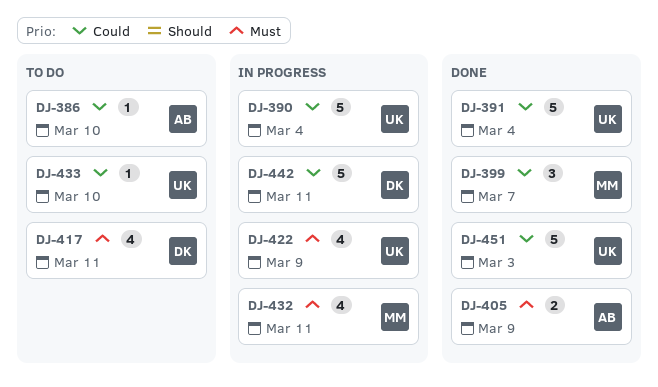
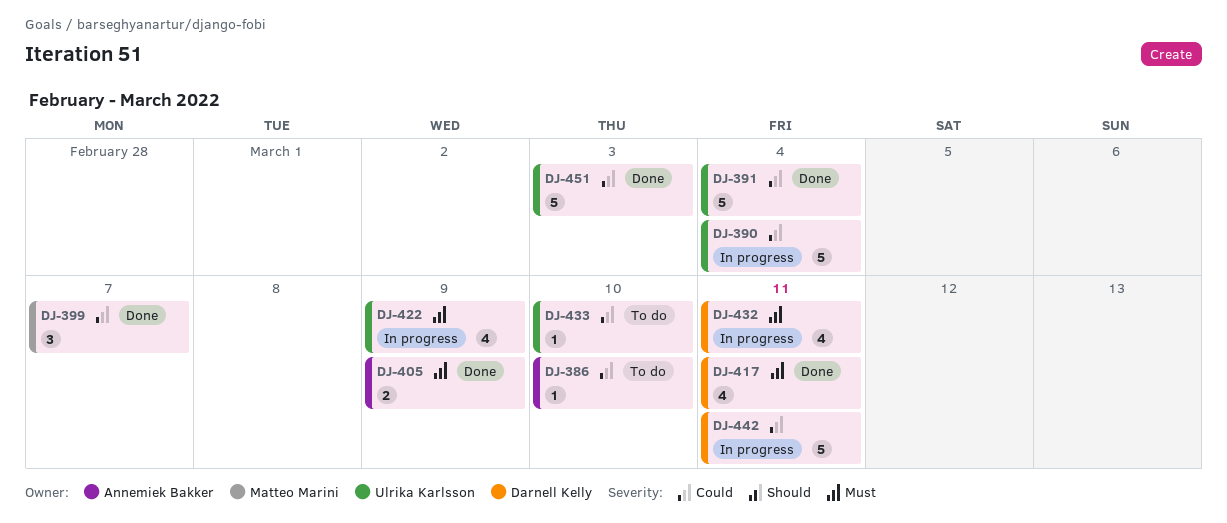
DJ-417, status: To do -> Done
DJ-432, owner: Matteo Marini -> Darnell Kelly

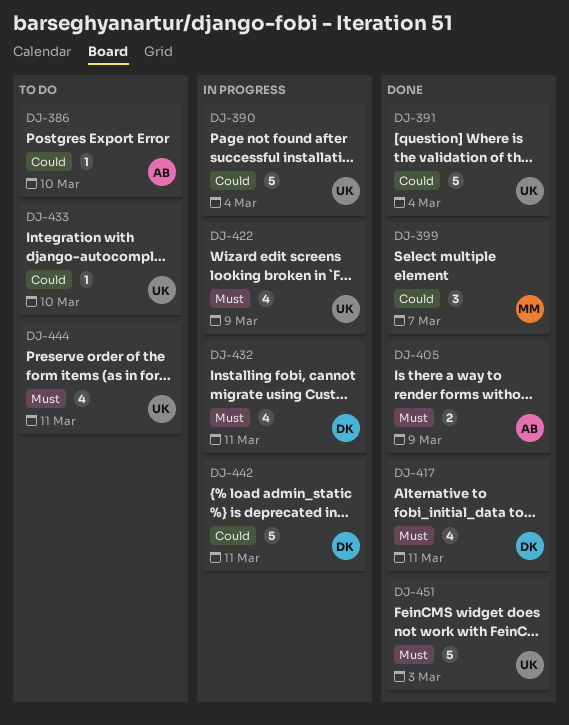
DJ-444: none -> present
DJ-451, priority: Could -> Must

